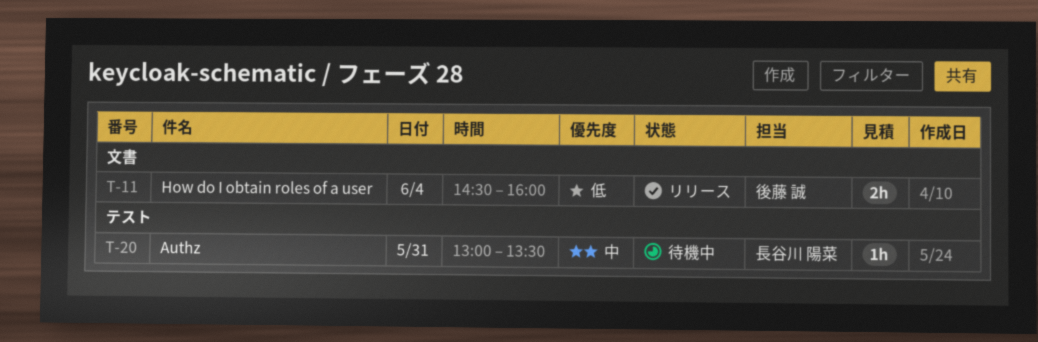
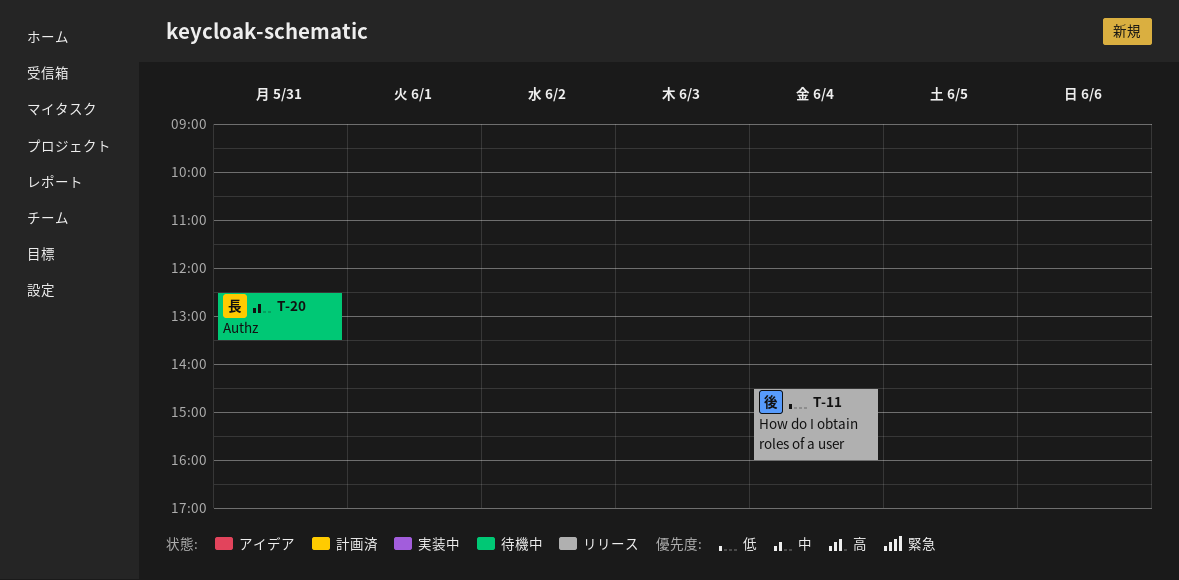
T-20, begins: 13:00 -> 12:30

